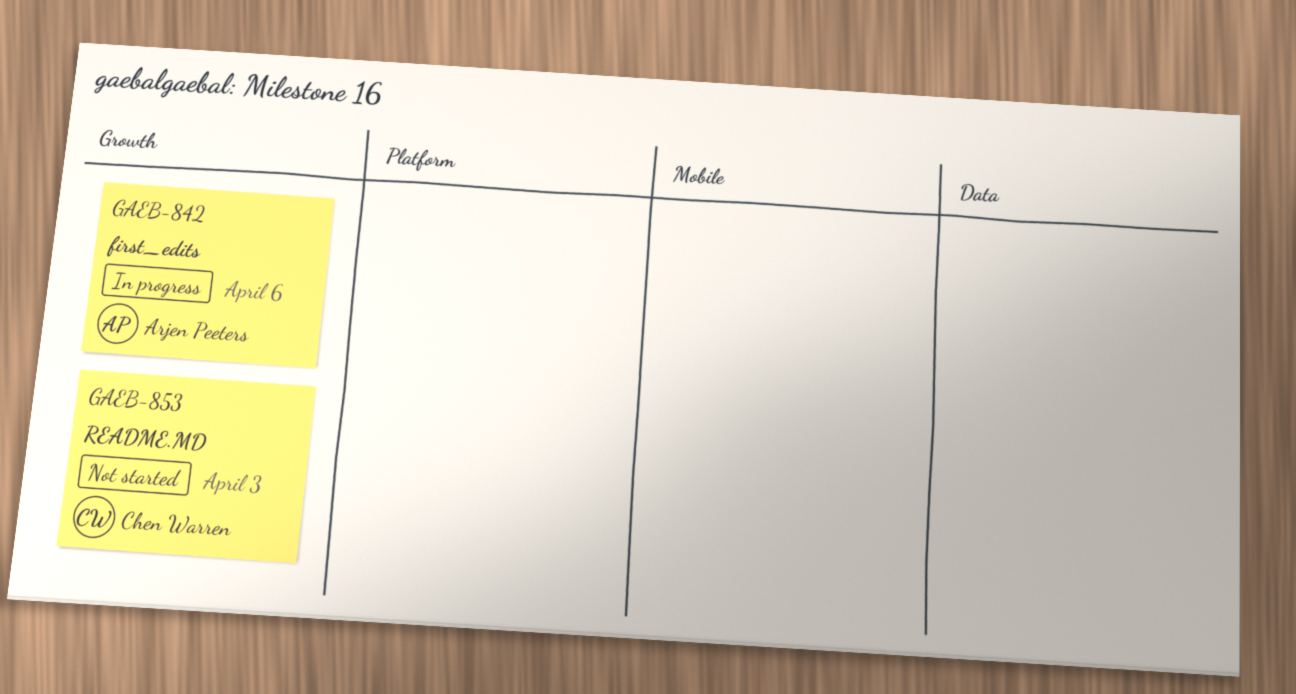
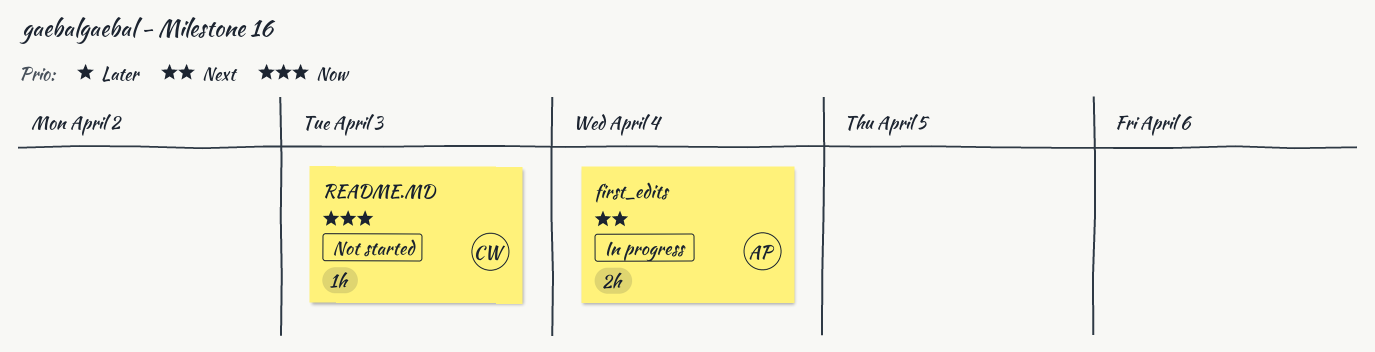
first_edits, due: Apr 6 -> Apr 4

